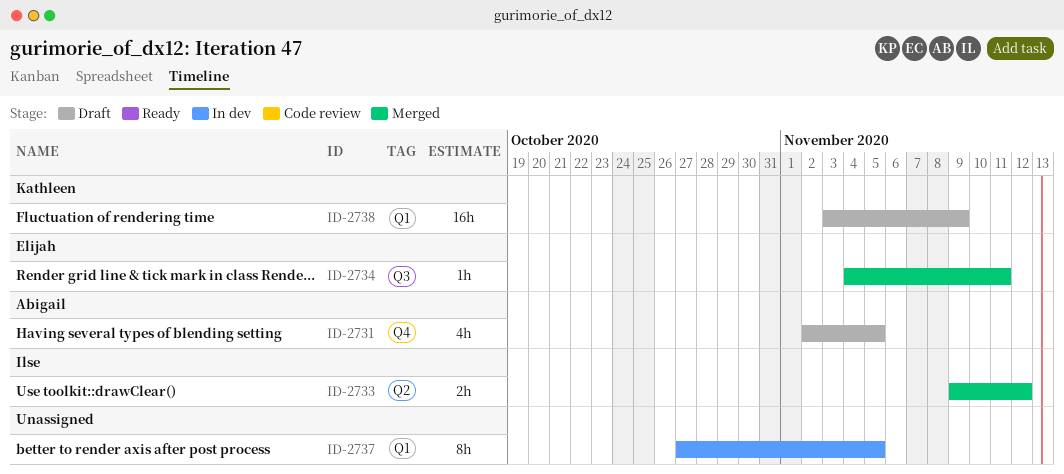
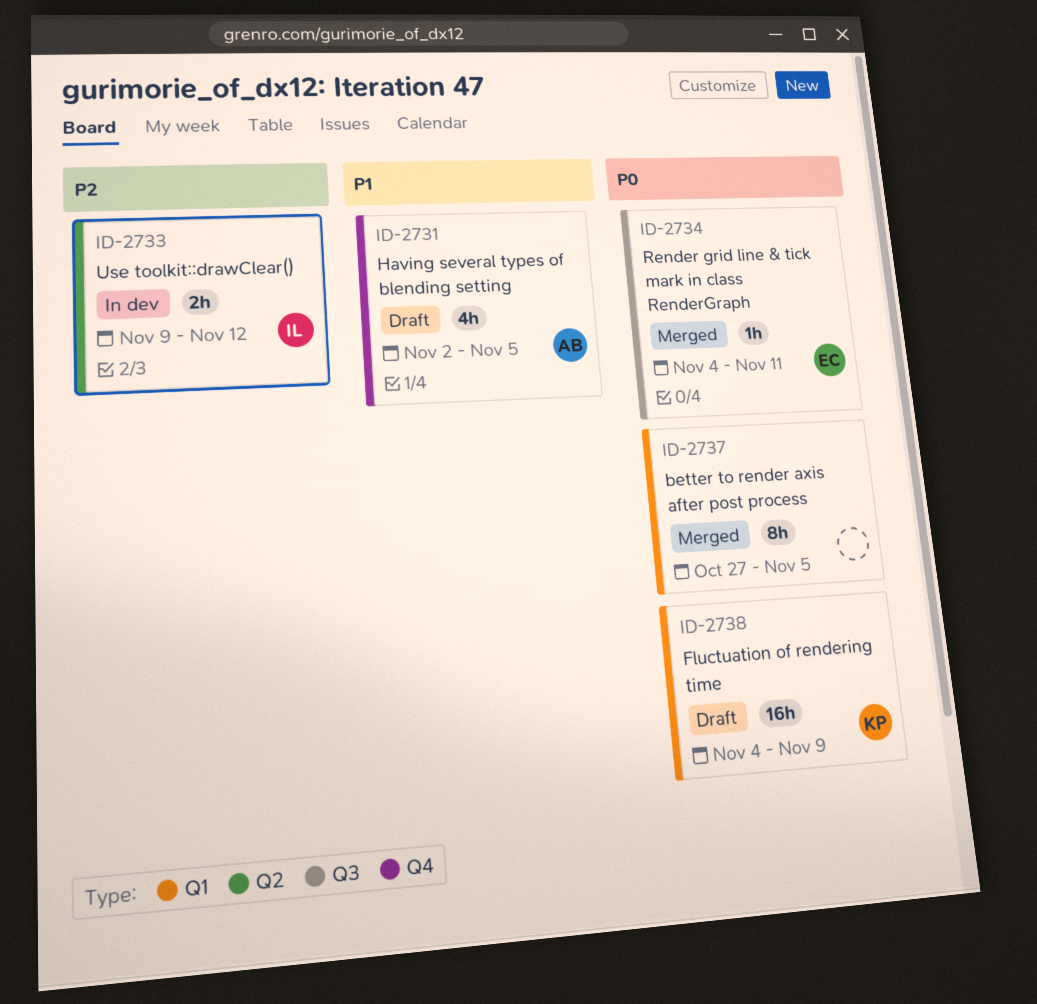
ID-2733, status: Merged -> In dev
ID-2737, status: In dev -> Merged
ID-2738, start: Nov 3 -> Nov 4

